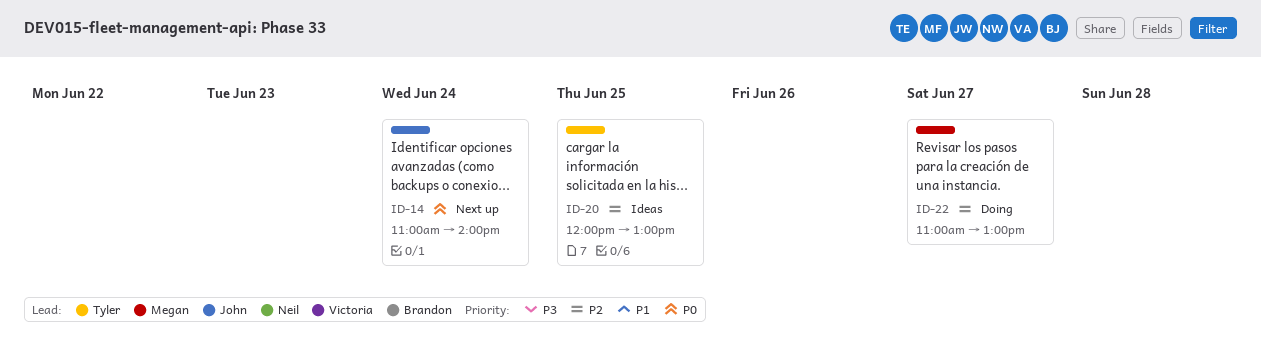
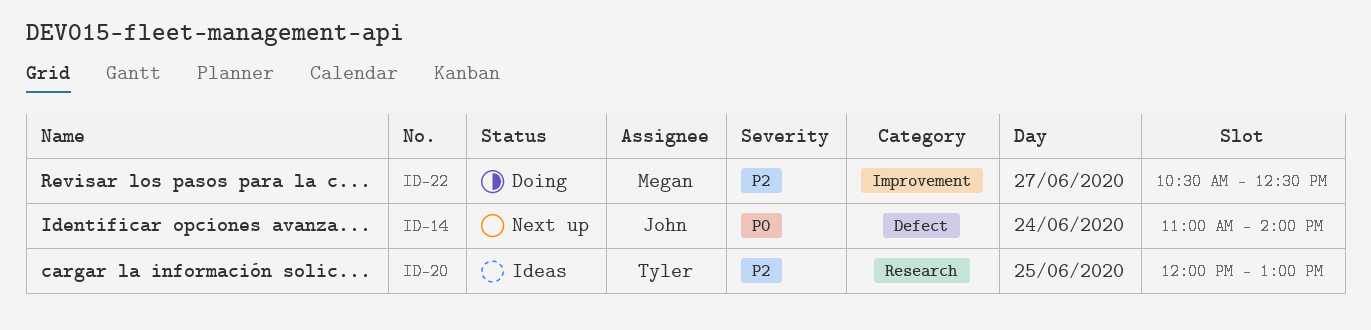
ID-22, begins: 11:00 -> 10:30
ID-22, ends: 13:00 -> 12:30

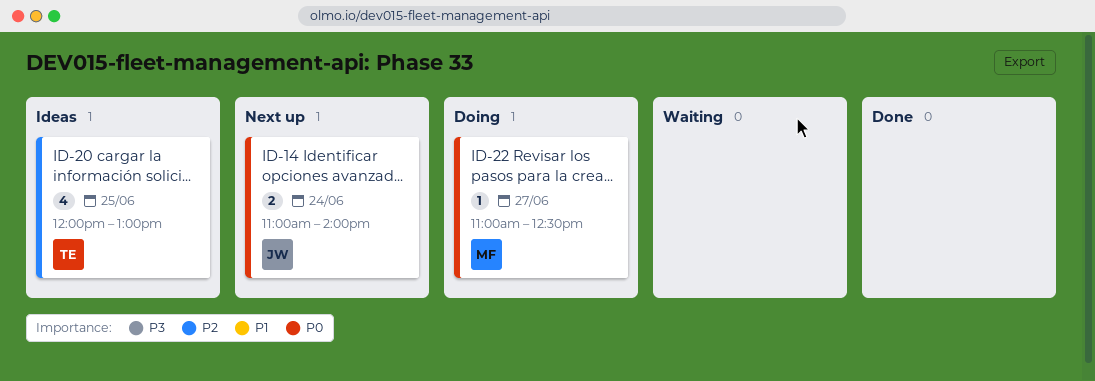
ID-22, priority: P2 -> P0
ID-22, begins: 10:30 -> 11:00

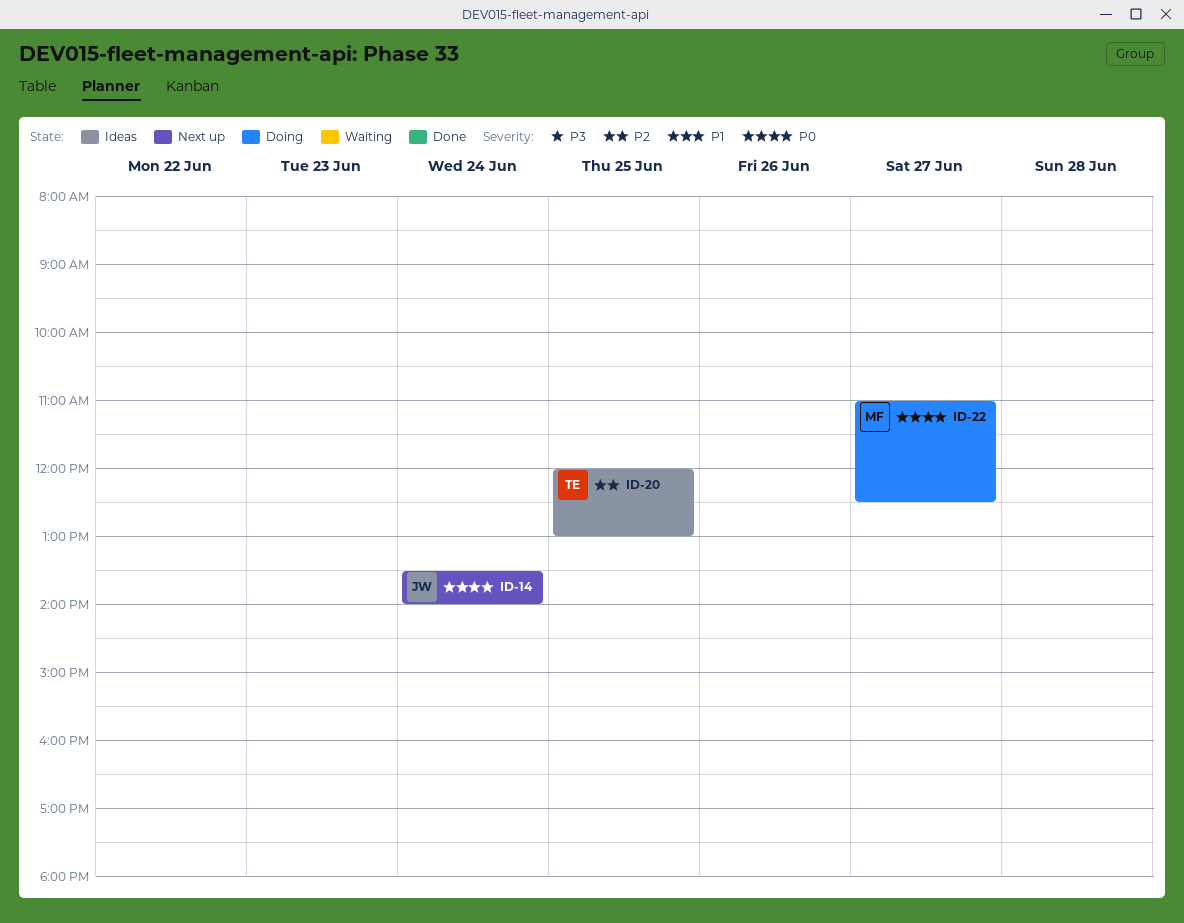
ID-14, begins: 11:00 -> 13:30

